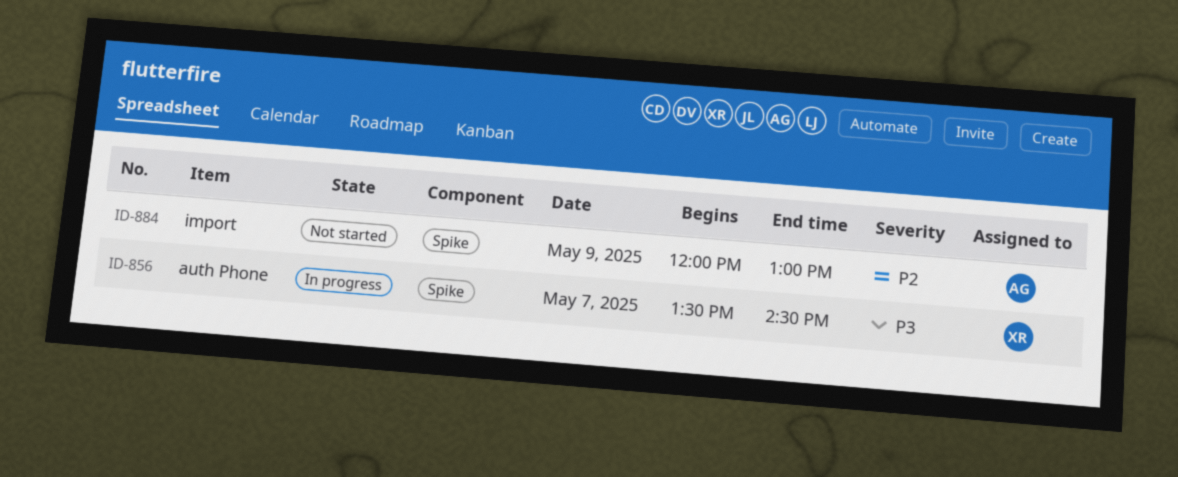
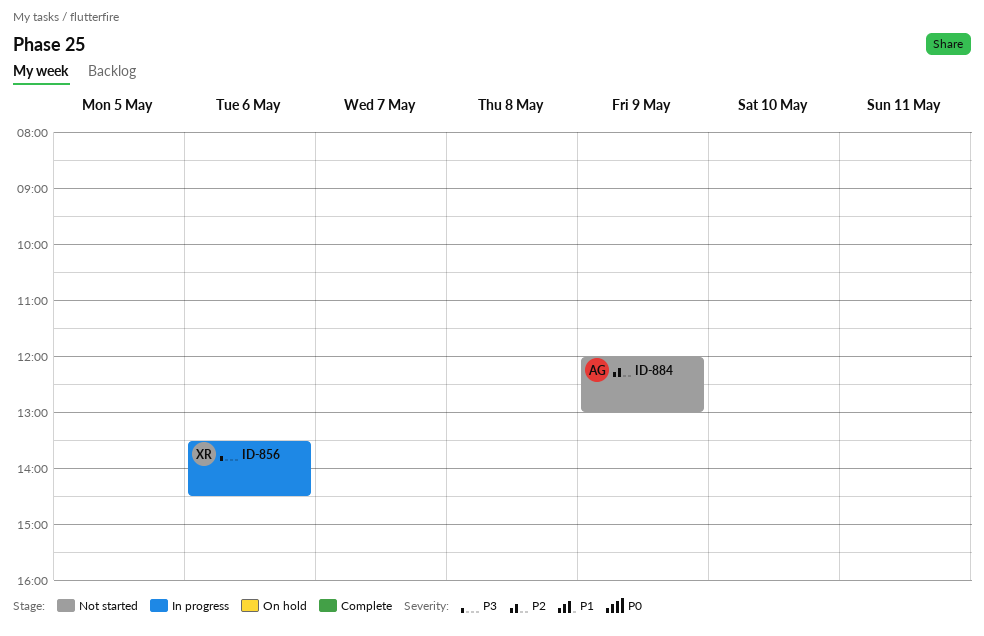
ID-856, day: May 7 -> May 6

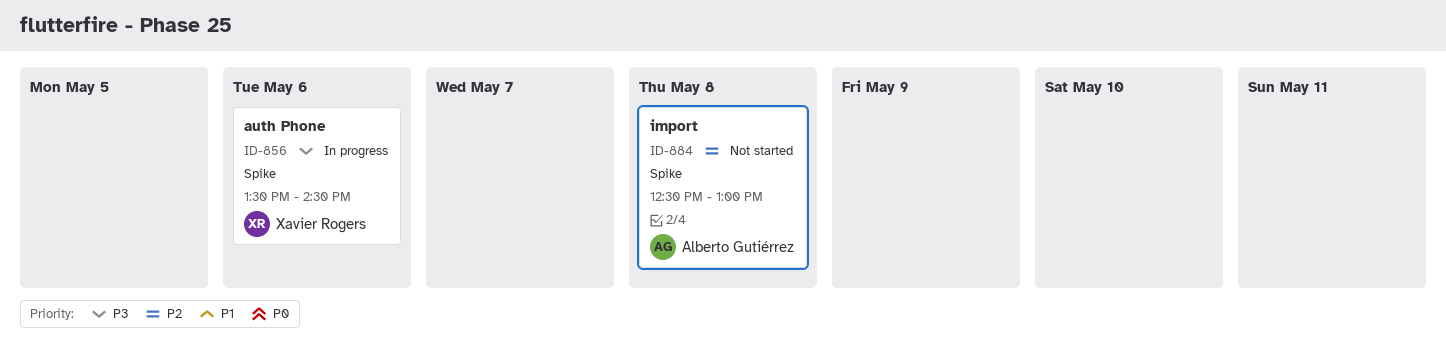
ID-884, day: May 9 -> May 8
ID-884, begins: 12:00 -> 12:30

